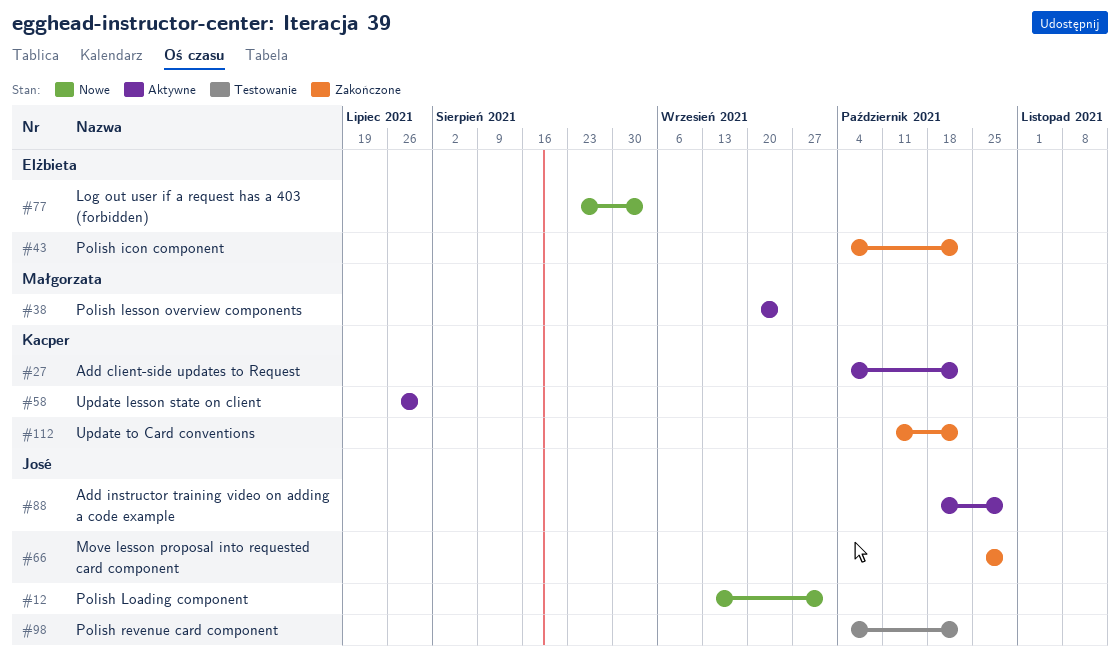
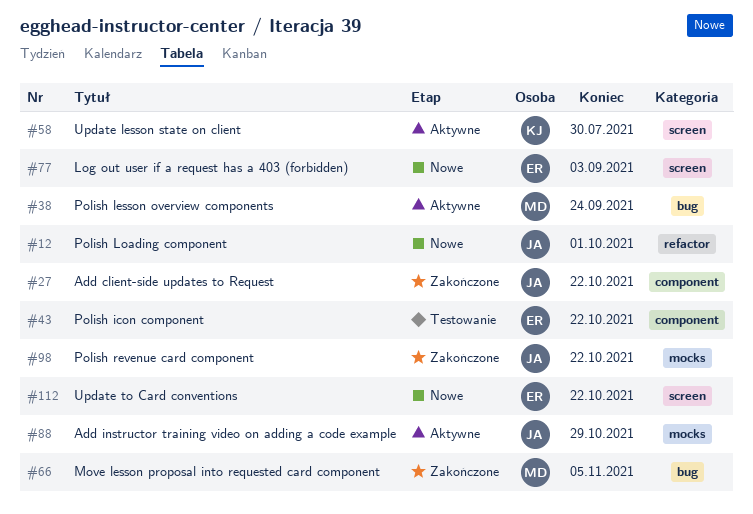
#27, status: Aktywne -> Zakończone
#27, owner: Kacper -> José
#43, status: Zakończone -> Testowanie
#66, owner: José -> Małgorzata
#66, due: Oct 29 -> Nov 5
#98, status: Testowanie -> Zakończone
#112, status: Zakończone -> Nowe
#112, owner: Kacper -> Elżbieta

